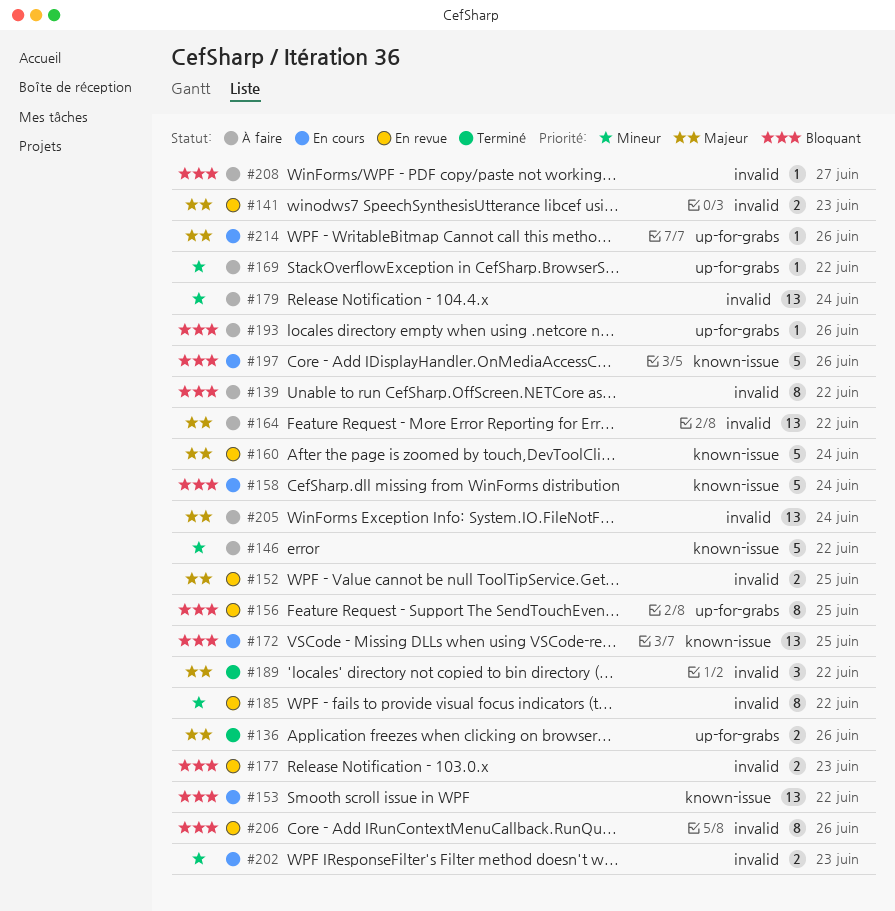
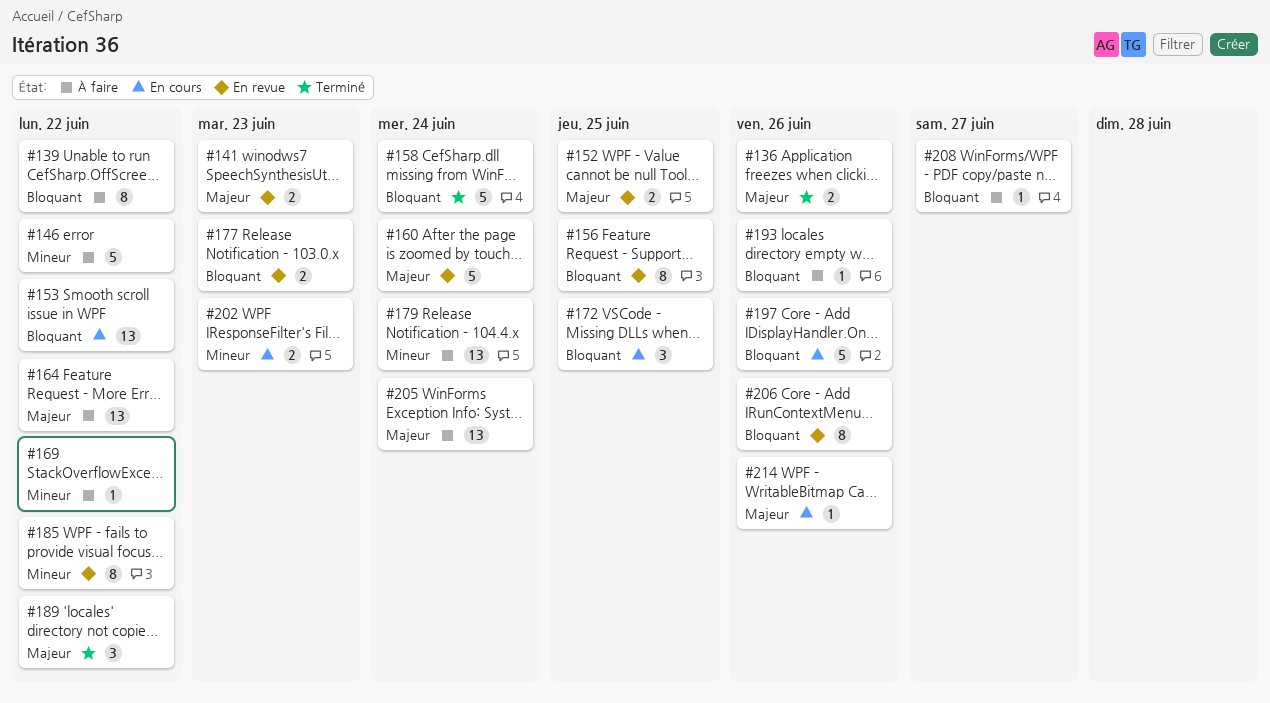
#158, status: En cours -> Terminé
#172, estimate: 13 -> 3

